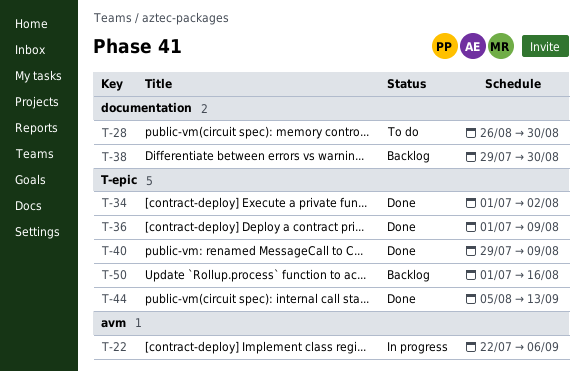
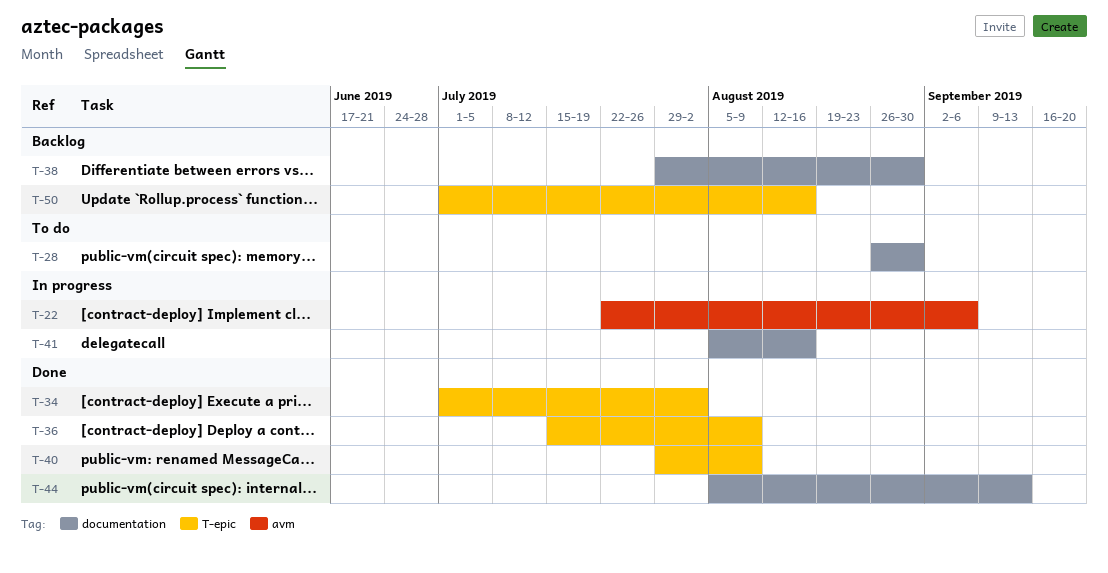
T-36, start: Jul 1 -> Jul 15
T-41: none -> present
T-44, label: T-epic -> documentation

